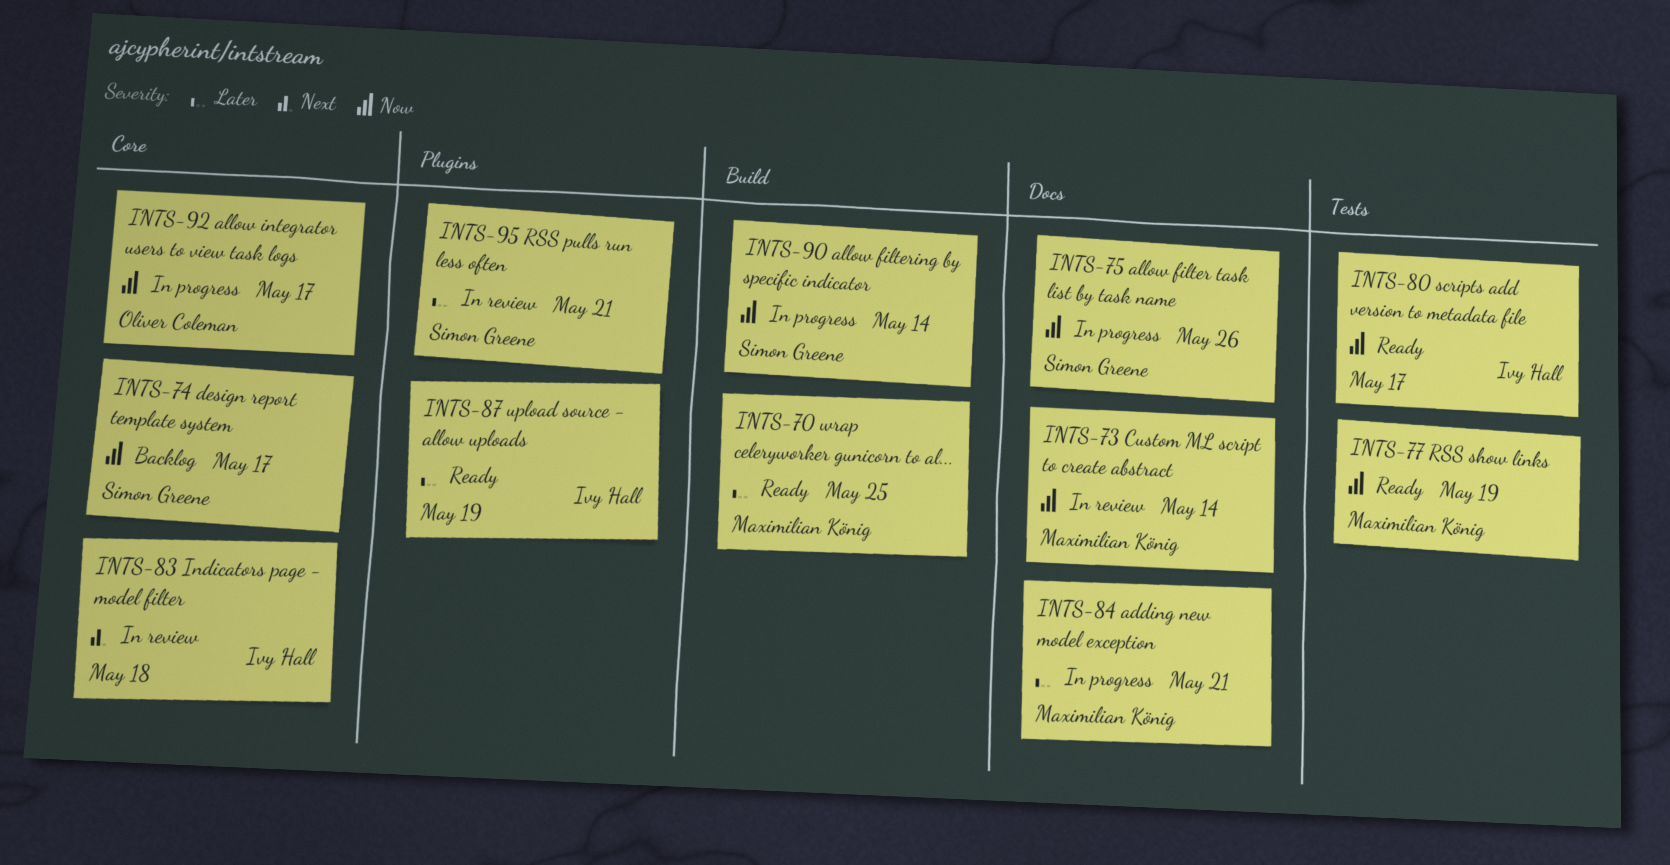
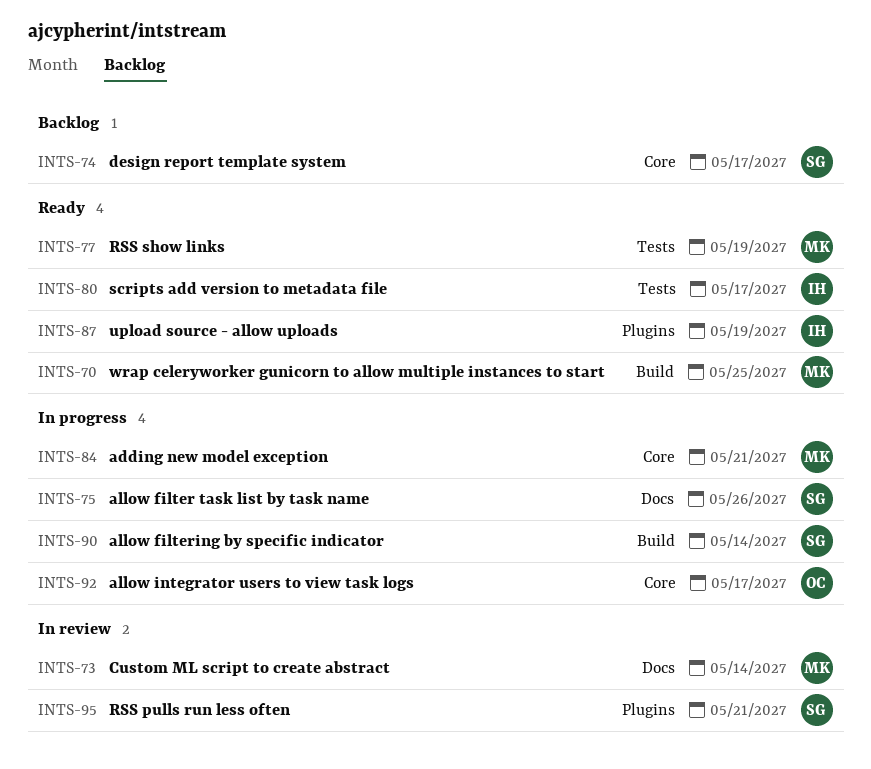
INTS-83: present -> none
INTS-84, label: Docs -> Core

